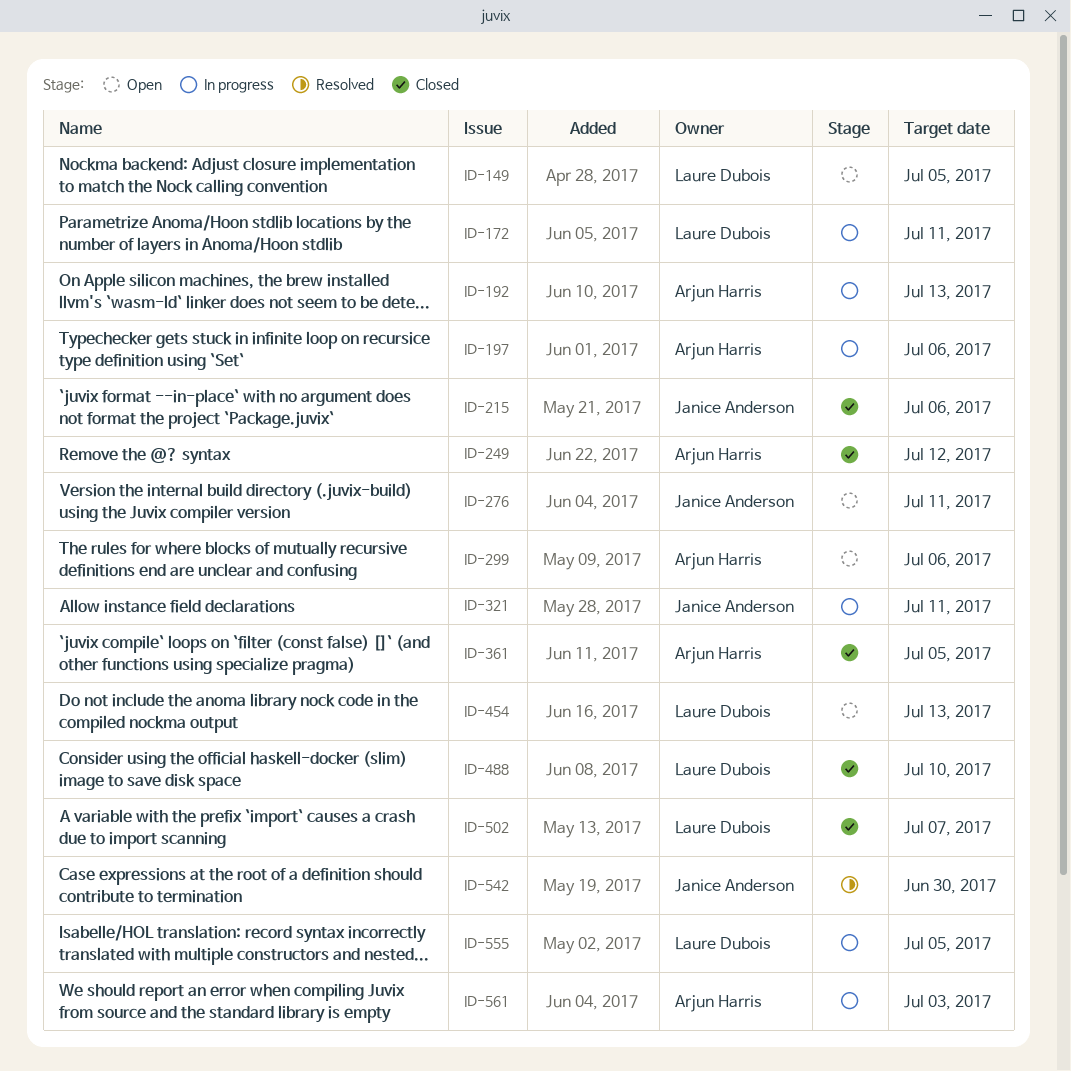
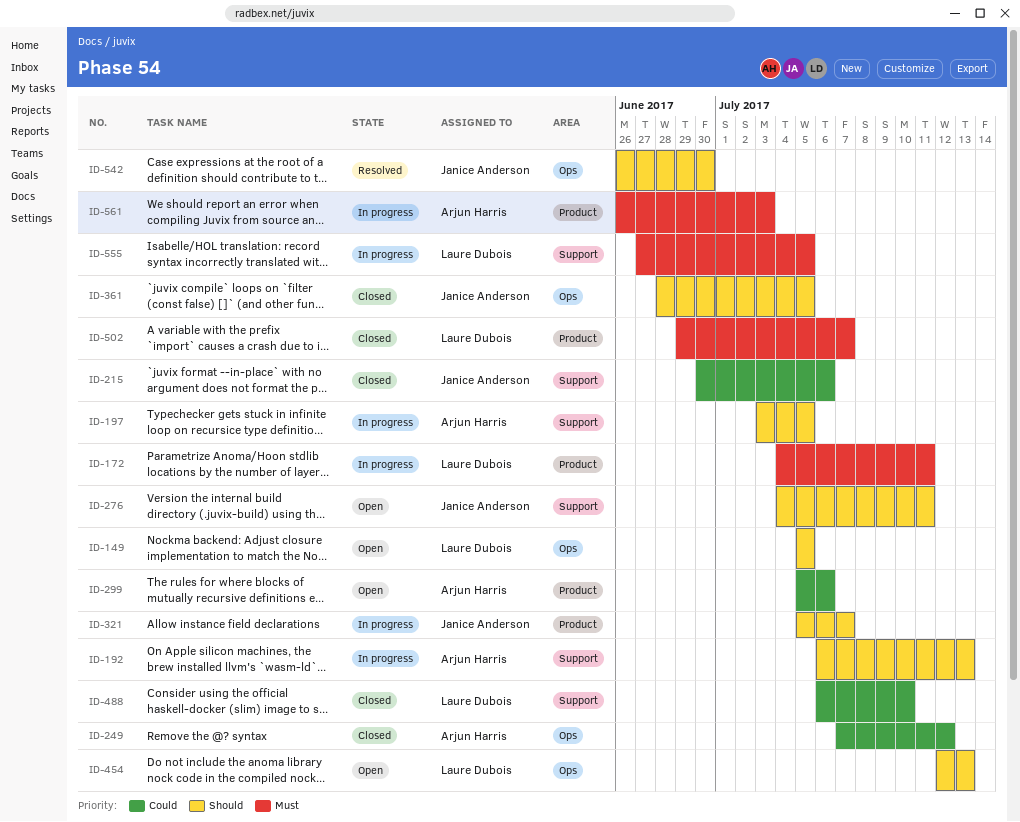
ID-197, due: Jul 6 -> Jul 5
ID-321, due: Jul 11 -> Jul 7
ID-361, owner: Arjun Harris -> Janice Anderson

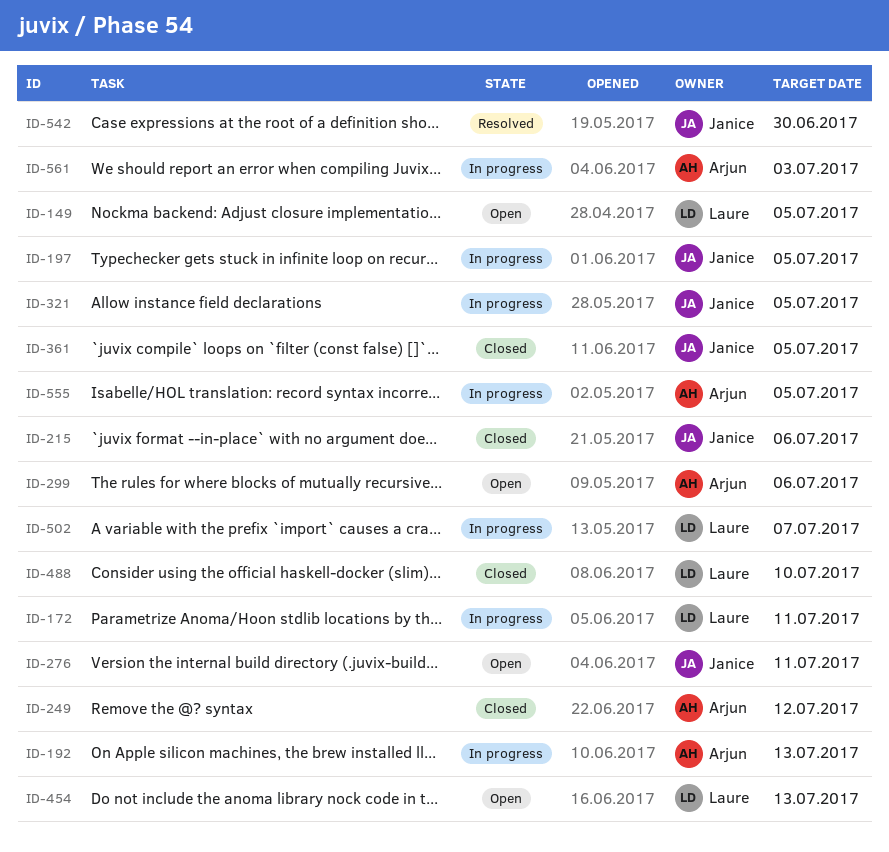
ID-197, owner: Arjun Harris -> Janice Anderson
ID-321, due: Jul 7 -> Jul 5
ID-502, status: Closed -> In progress
ID-555, owner: Laure Dubois -> Arjun Harris

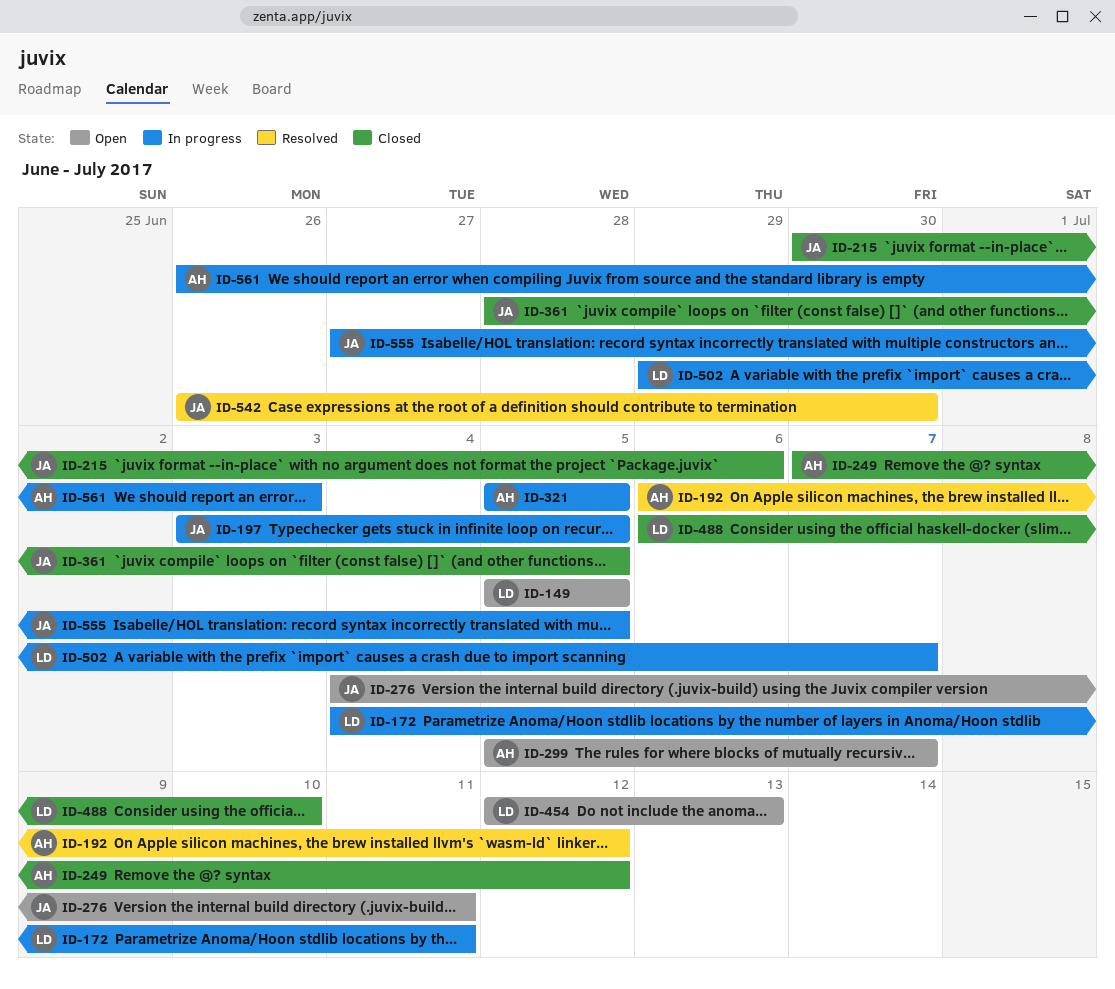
ID-192, status: In progress -> Resolved
ID-192, due: Jul 13 -> Jul 12
ID-299, due: Jul 6 -> Jul 7
ID-321, owner: Janice -> Arjun
ID-555, owner: Arjun -> Janice

